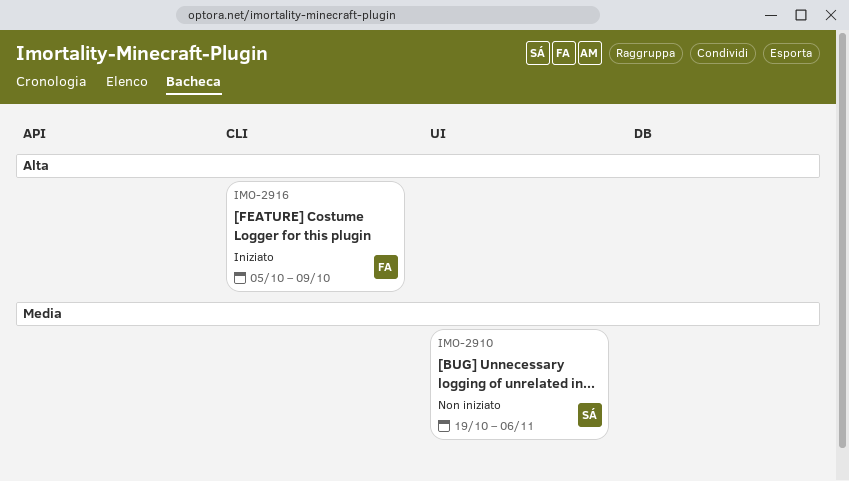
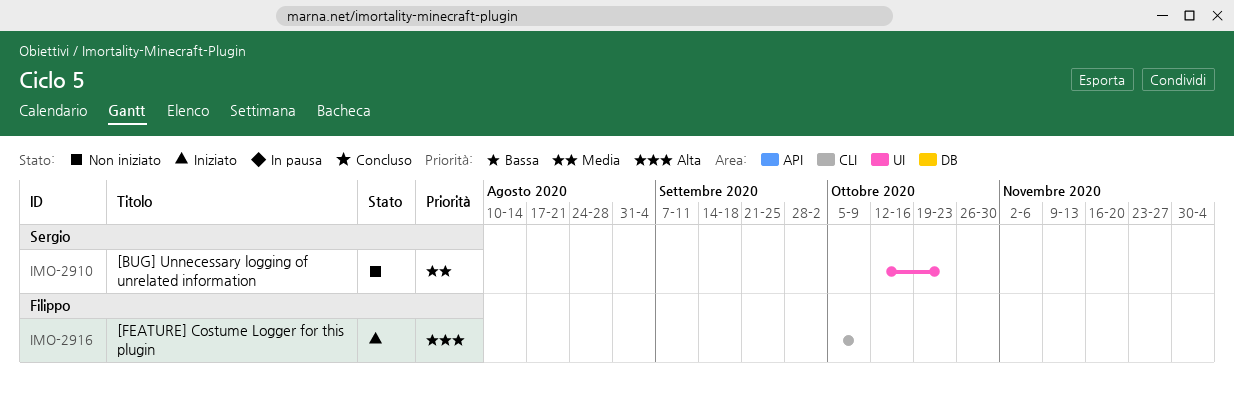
IMO-2910, start: Oct 19 -> Oct 12
IMO-2910, due: Nov 6 -> Oct 23

